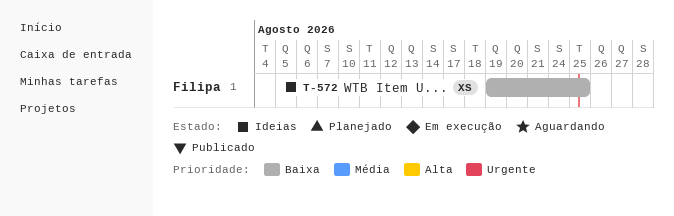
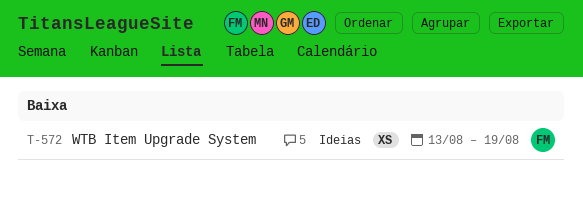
T-572, start: Aug 19 -> Aug 13
T-572, due: Aug 25 -> Aug 19

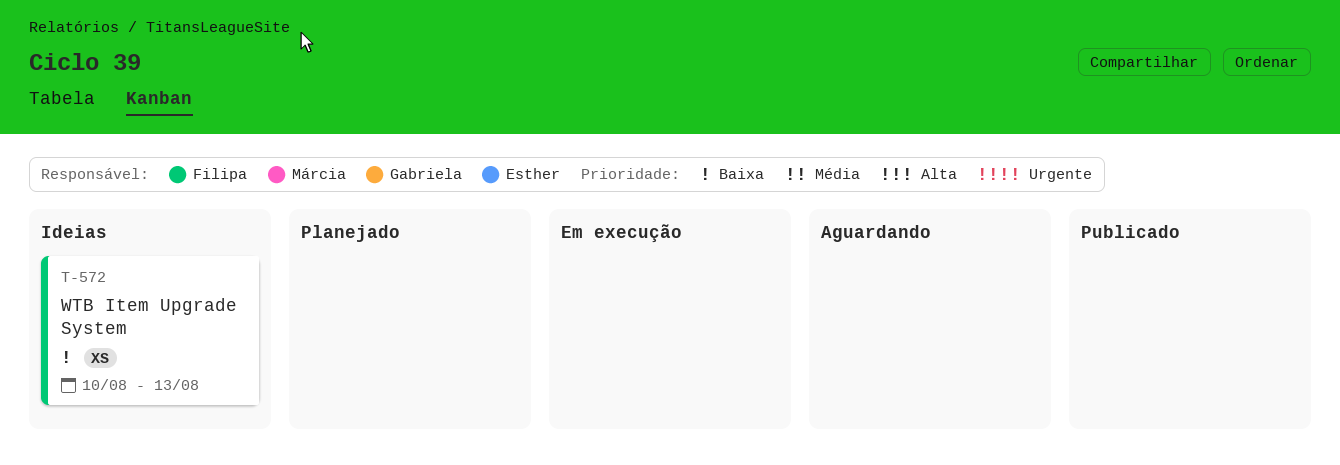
T-572, start: Aug 13 -> Aug 10
T-572, due: Aug 19 -> Aug 13

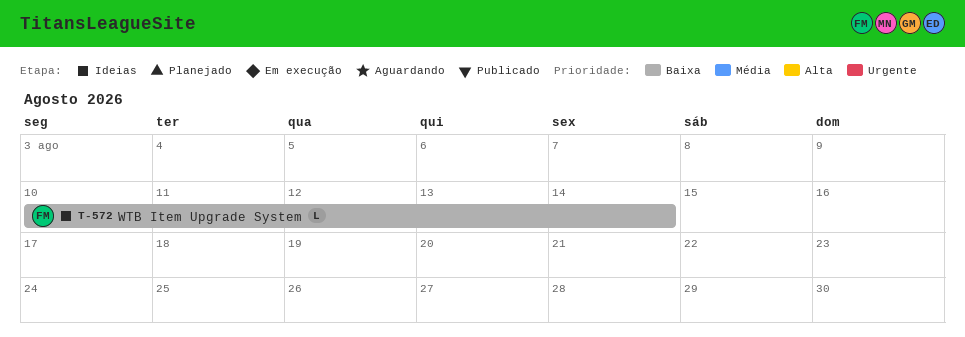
T-572, estimate: XS -> L
T-572, due: Aug 13 -> Aug 14

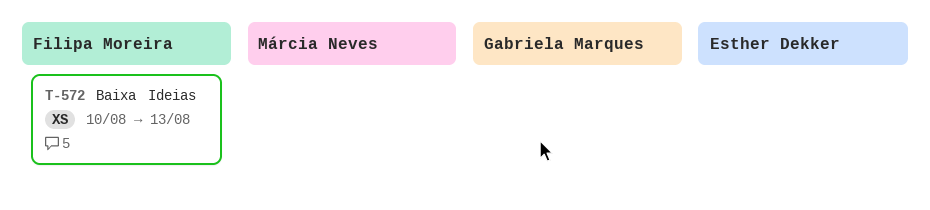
T-572, estimate: L -> XS
T-572, due: Aug 14 -> Aug 13

